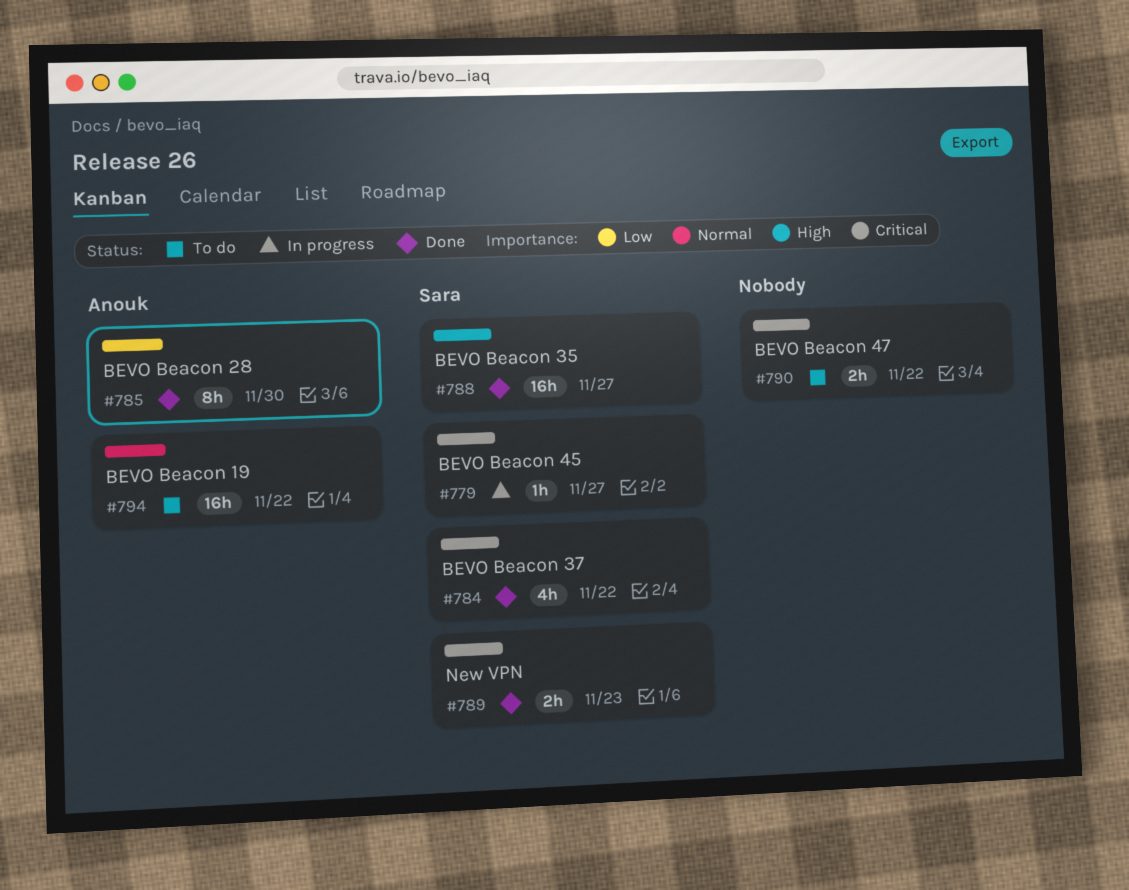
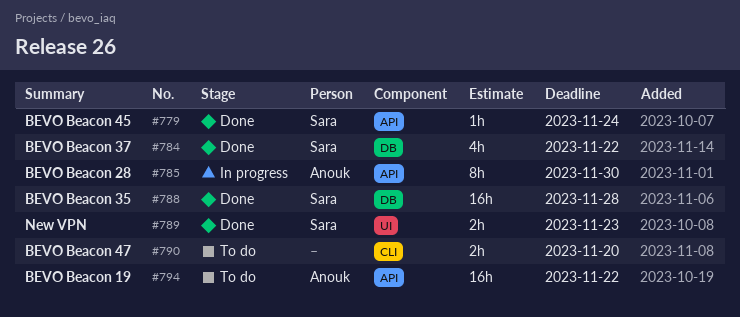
#779, status: In progress -> Done
#779, due: Nov 27 -> Nov 24
#785, status: Done -> In progress
#788, due: Nov 27 -> Nov 28
#790, due: Nov 22 -> Nov 20

